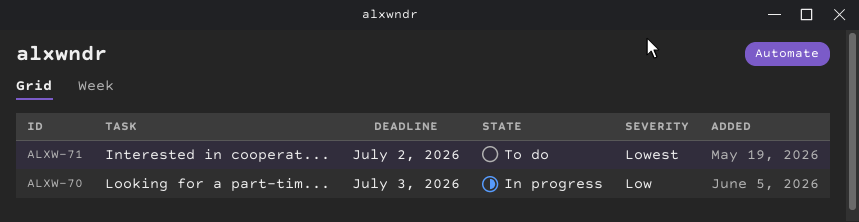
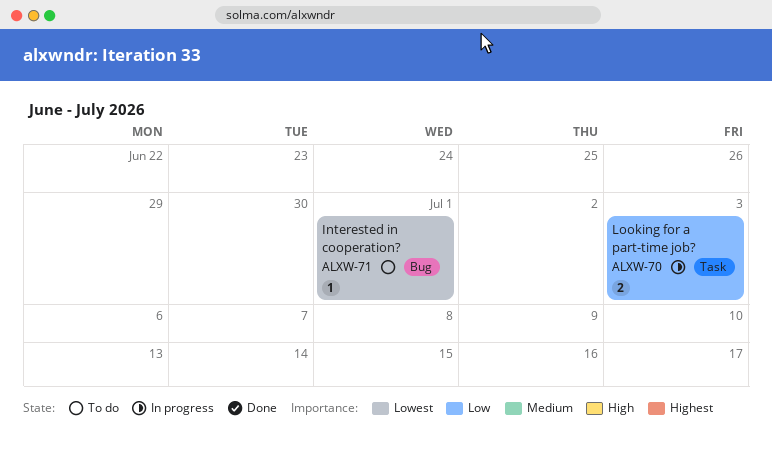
ALXW-71, due: Jul 2 -> Jul 1

